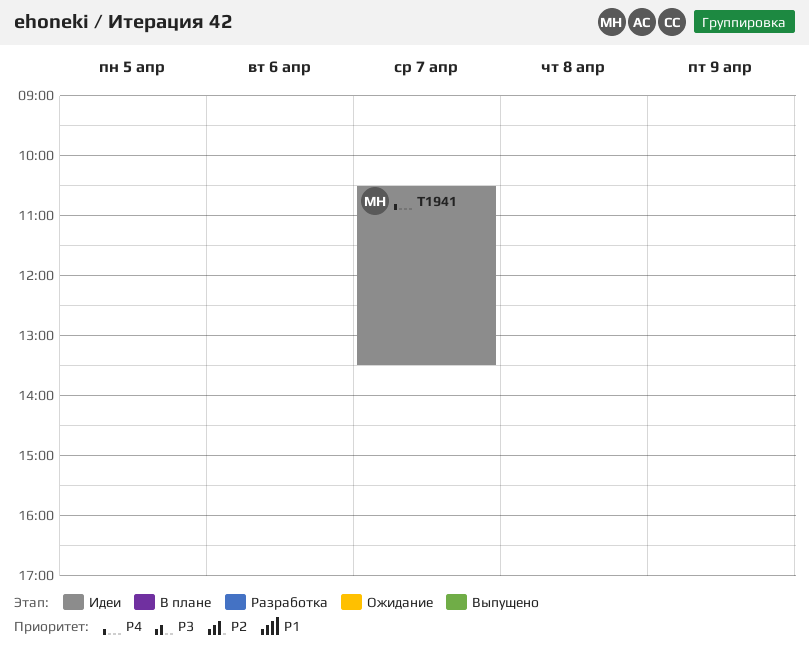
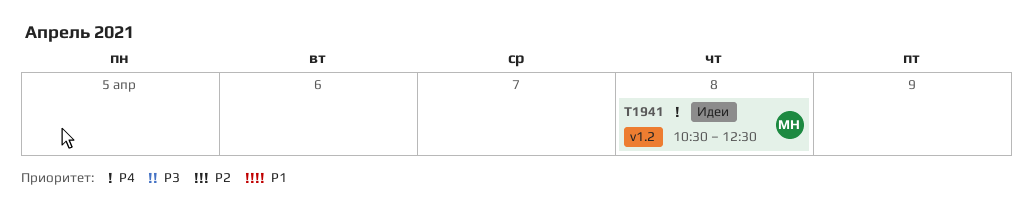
T1941, day: Apr 7 -> Apr 8
T1941, ends: 13:30 -> 12:30

